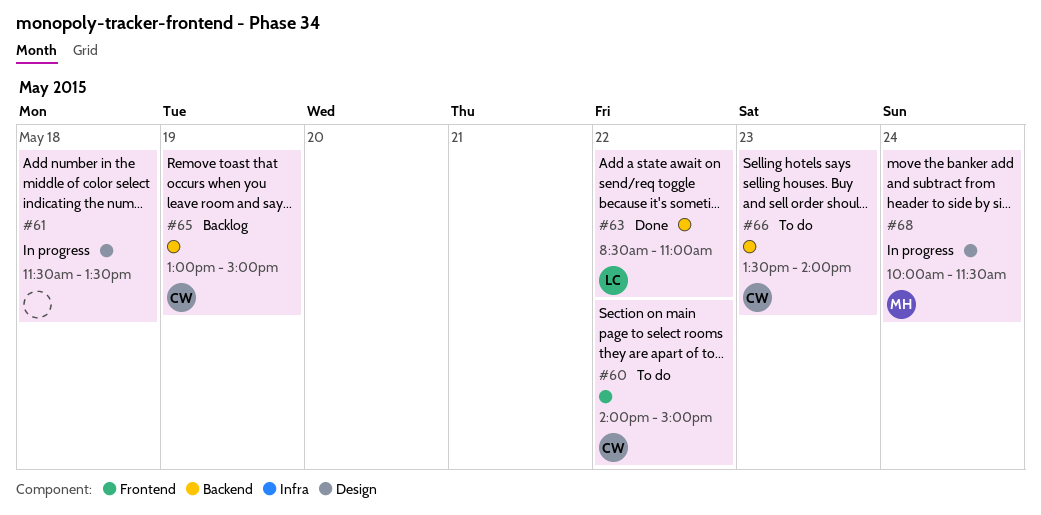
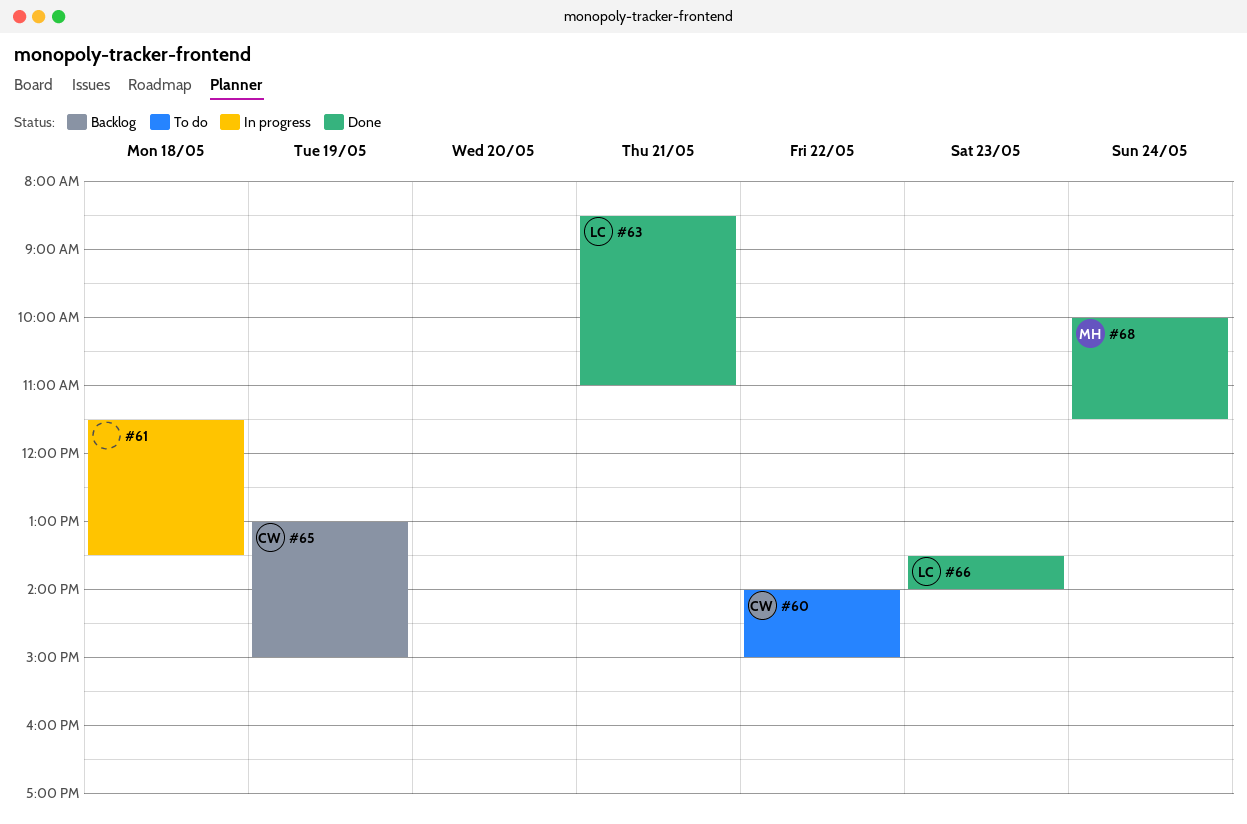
#63, day: May 22 -> May 21
#66, status: To do -> Done
#66, owner: CW -> LC
#68, status: In progress -> Done

